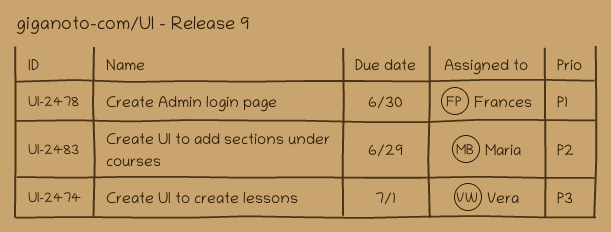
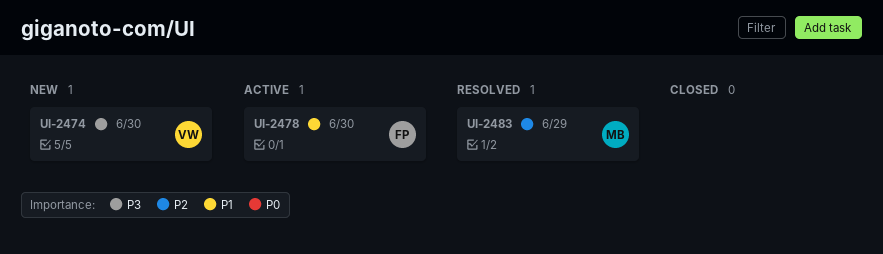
UI-2474, due: Jul 1 -> Jun 30

